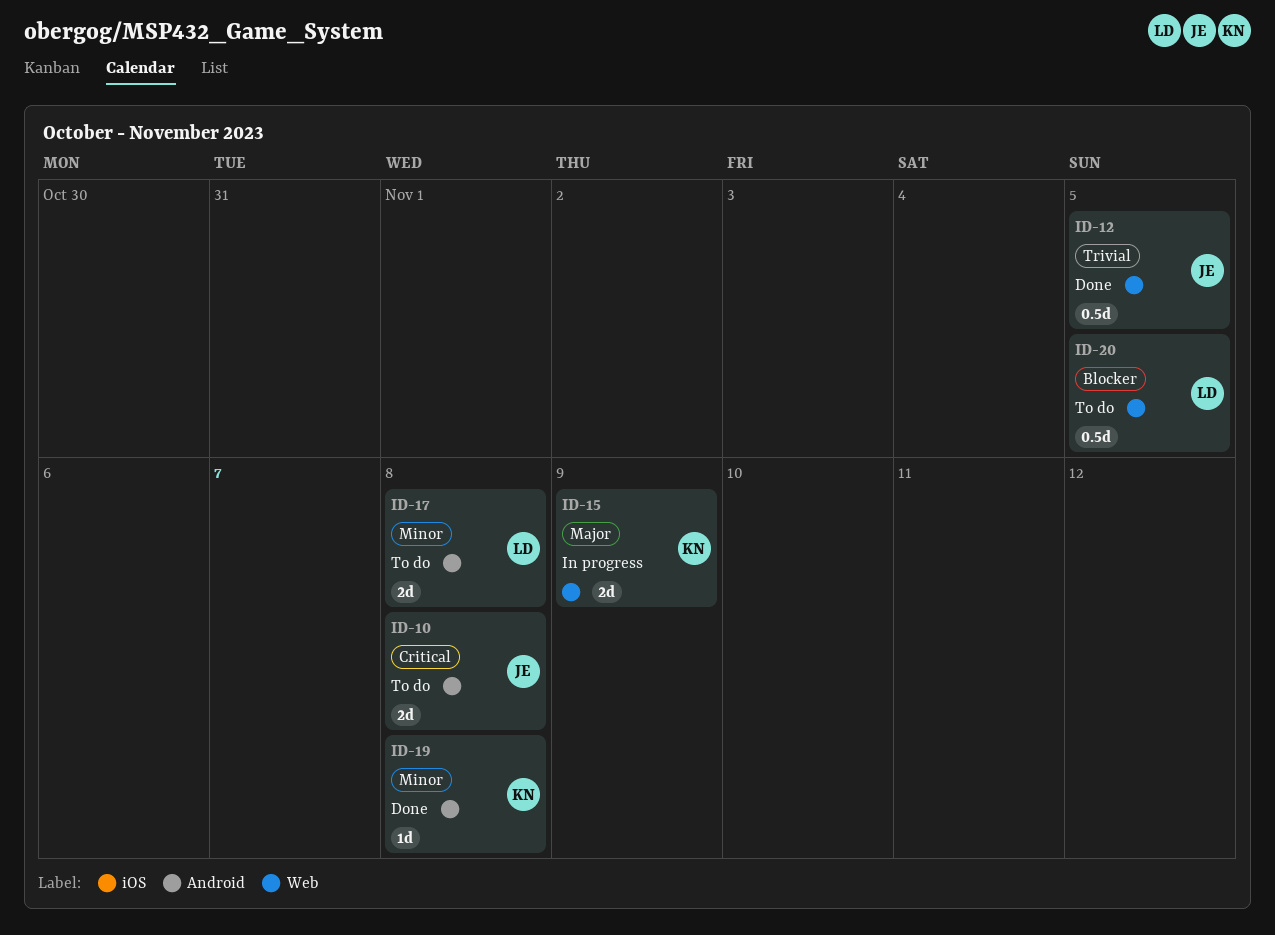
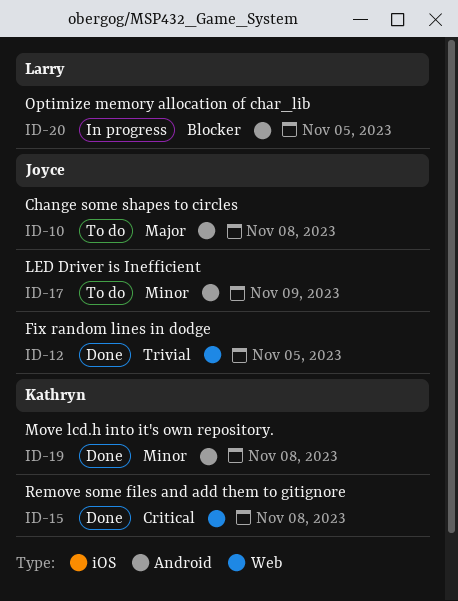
ID-10, priority: Critical -> Major
ID-15, status: In progress -> Done
ID-15, priority: Major -> Critical
ID-15, due: Nov 9 -> Nov 8
ID-17, owner: Larry -> Joyce
ID-17, due: Nov 8 -> Nov 9
ID-20, status: To do -> In progress
ID-20, label: Web -> Android

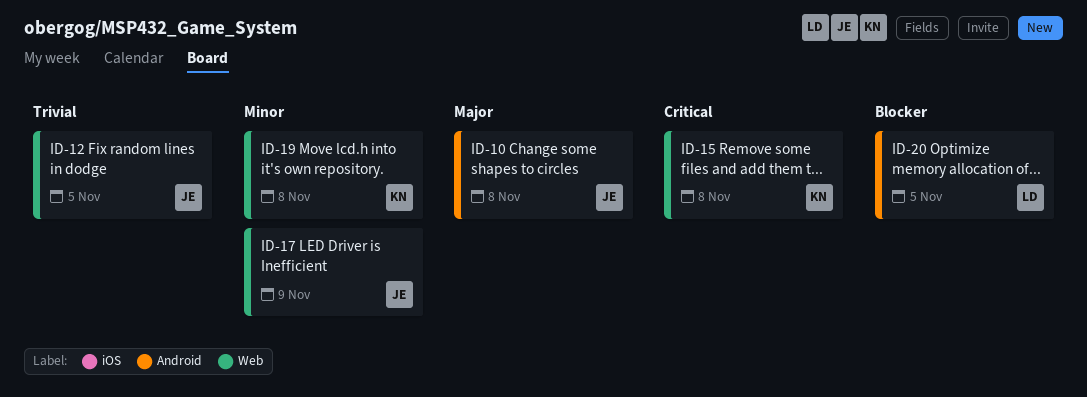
ID-17, label: Android -> Web
ID-19, label: Android -> Web

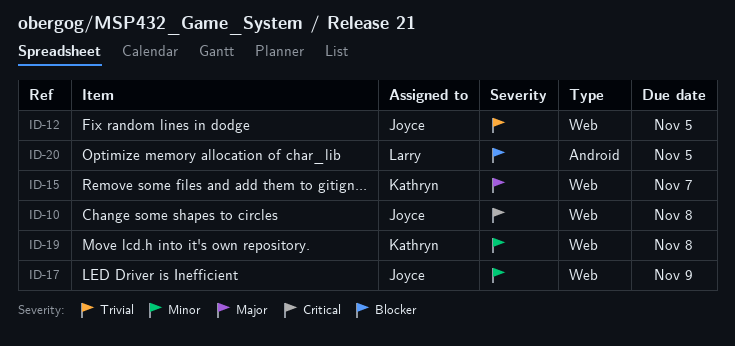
ID-10, priority: Major -> Critical
ID-10, label: Android -> Web
ID-15, priority: Critical -> Major
ID-15, due: Nov 8 -> Nov 7

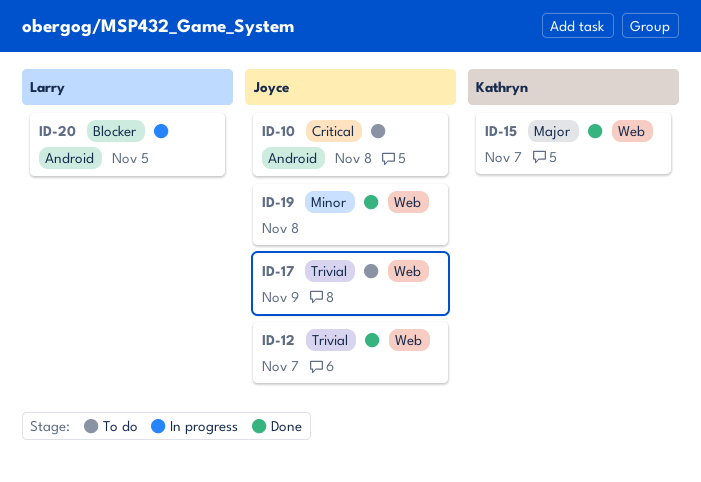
ID-10, label: Web -> Android
ID-12, due: Nov 5 -> Nov 7
ID-17, priority: Minor -> Trivial
ID-19, owner: Kathryn -> Joyce

